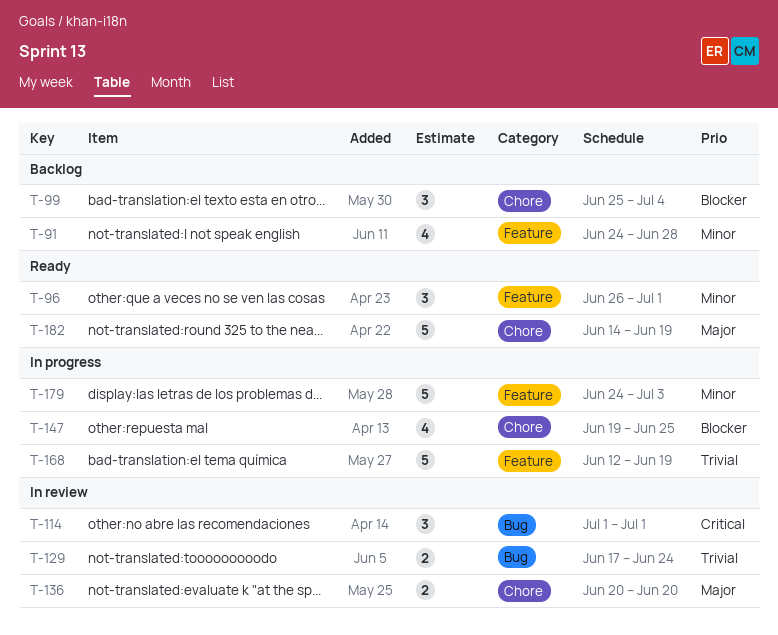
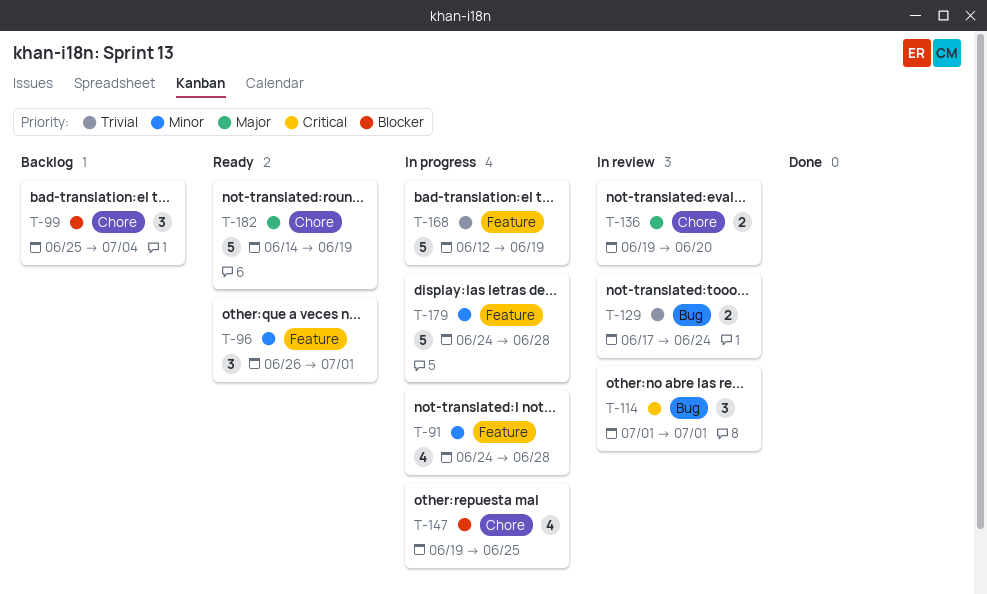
T-91, status: Backlog -> In progress
T-136, start: Jun 20 -> Jun 19
T-179, due: Jul 3 -> Jun 28

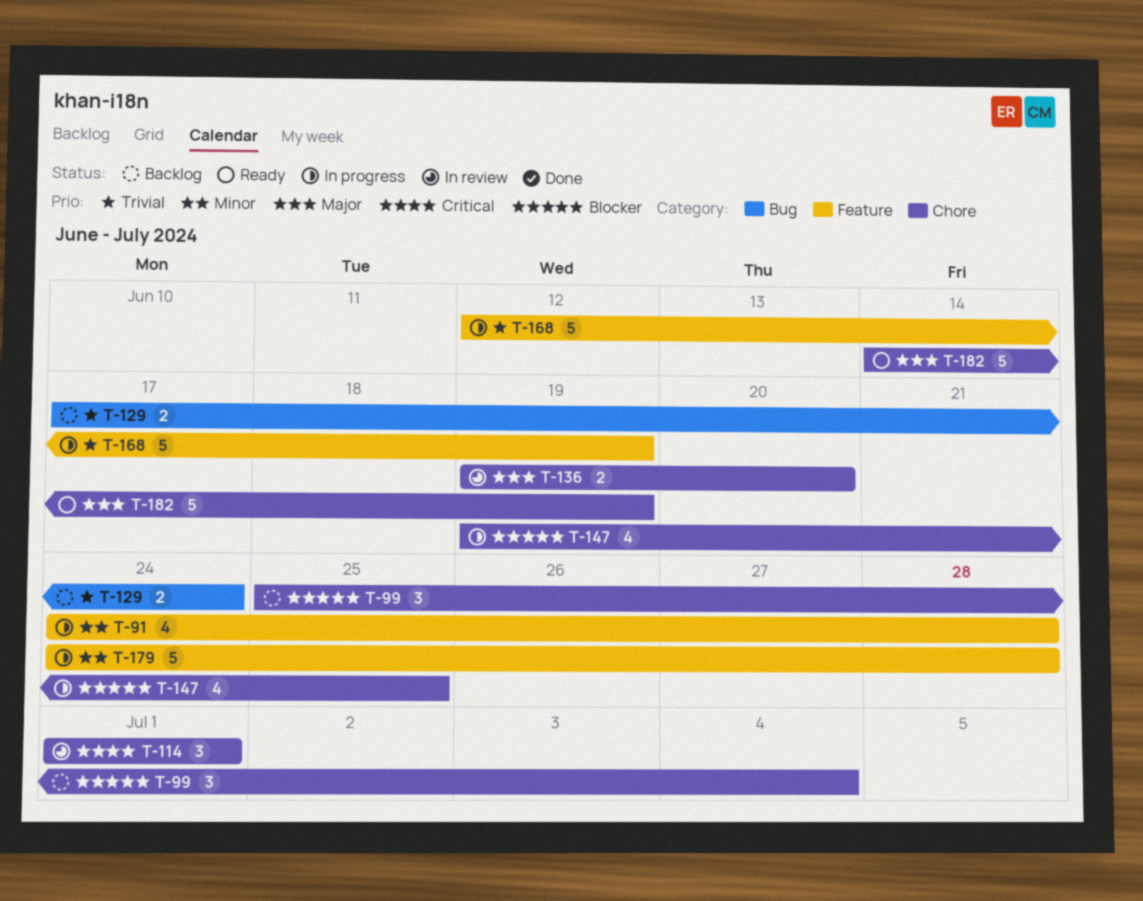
T-96: present -> none
T-114, label: Bug -> Chore
T-129, status: In review -> Backlog

